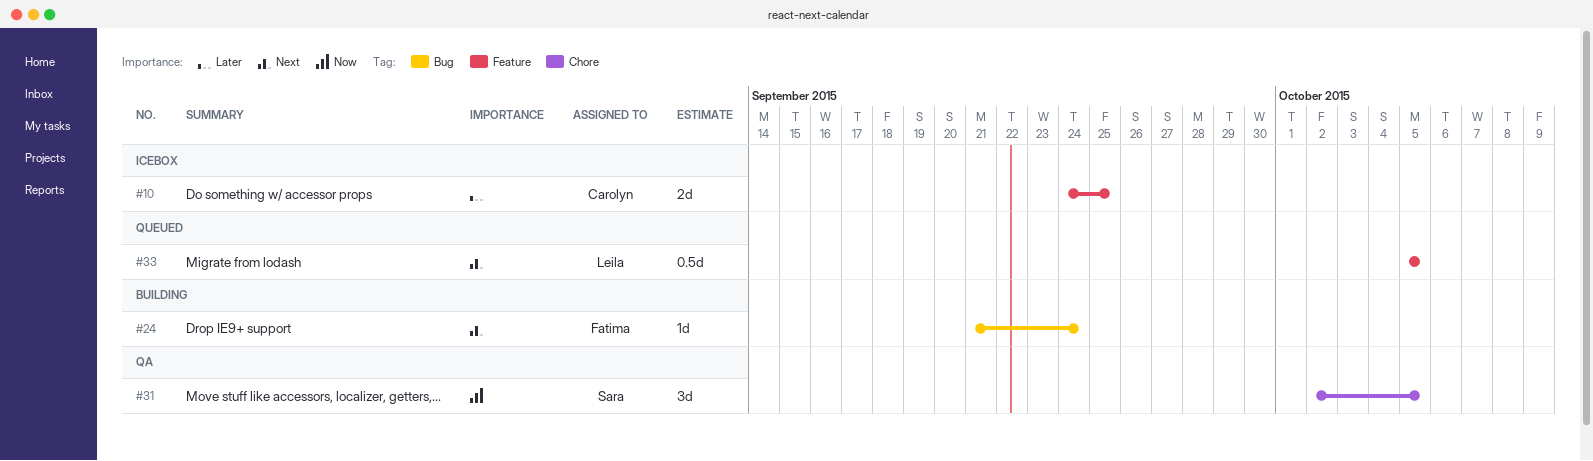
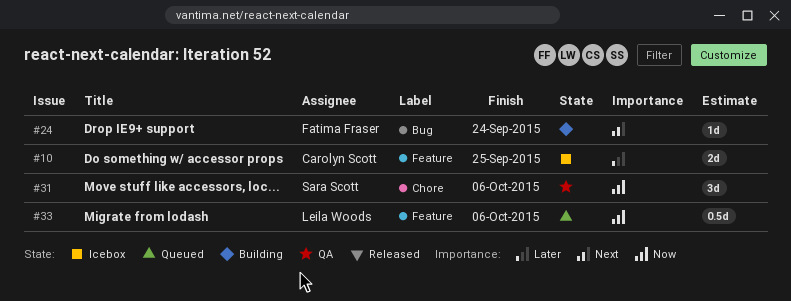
#31, due: Oct 5 -> Oct 6
#33, priority: Next -> Now
#33, due: Oct 5 -> Oct 6

